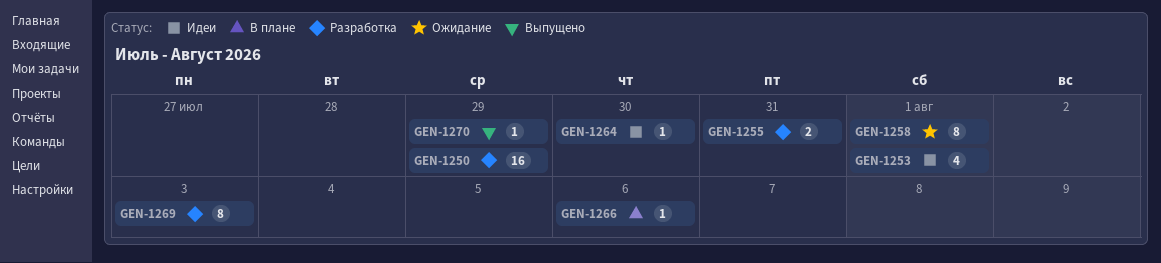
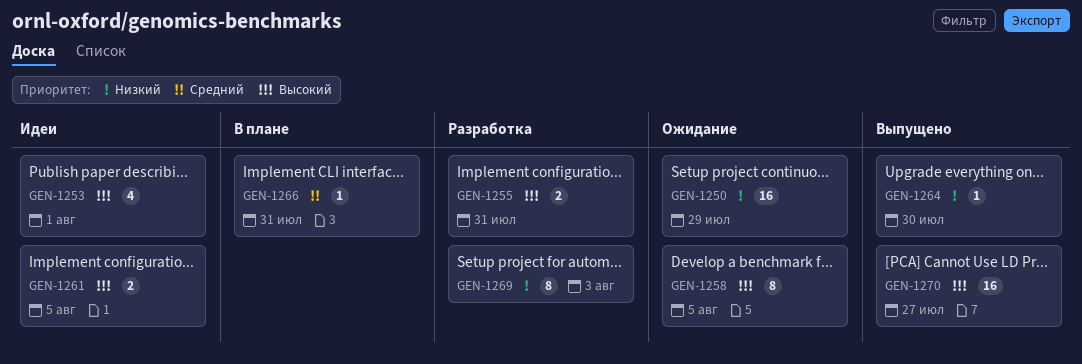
GEN-1250, status: Разработка -> Ожидание
GEN-1258, due: Aug 1 -> Aug 5
GEN-1261: none -> present
GEN-1264, status: Идеи -> Выпущено
GEN-1266, due: Aug 6 -> Jul 31
GEN-1270, estimate: 1 -> 16
GEN-1270, due: Jul 29 -> Jul 27

